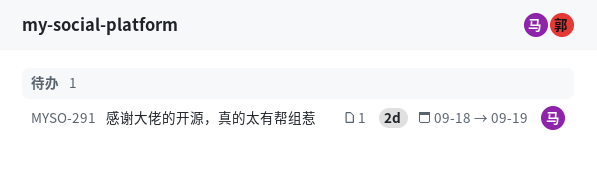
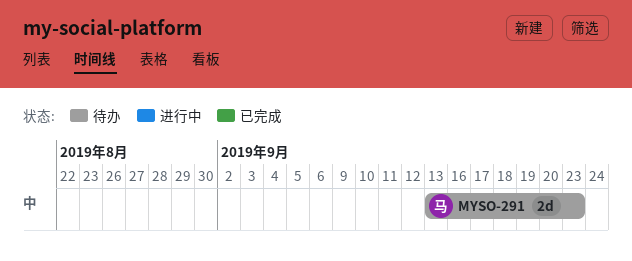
MYSO-291, start: Sep 18 -> Sep 13
MYSO-291, due: Sep 19 -> Sep 23

